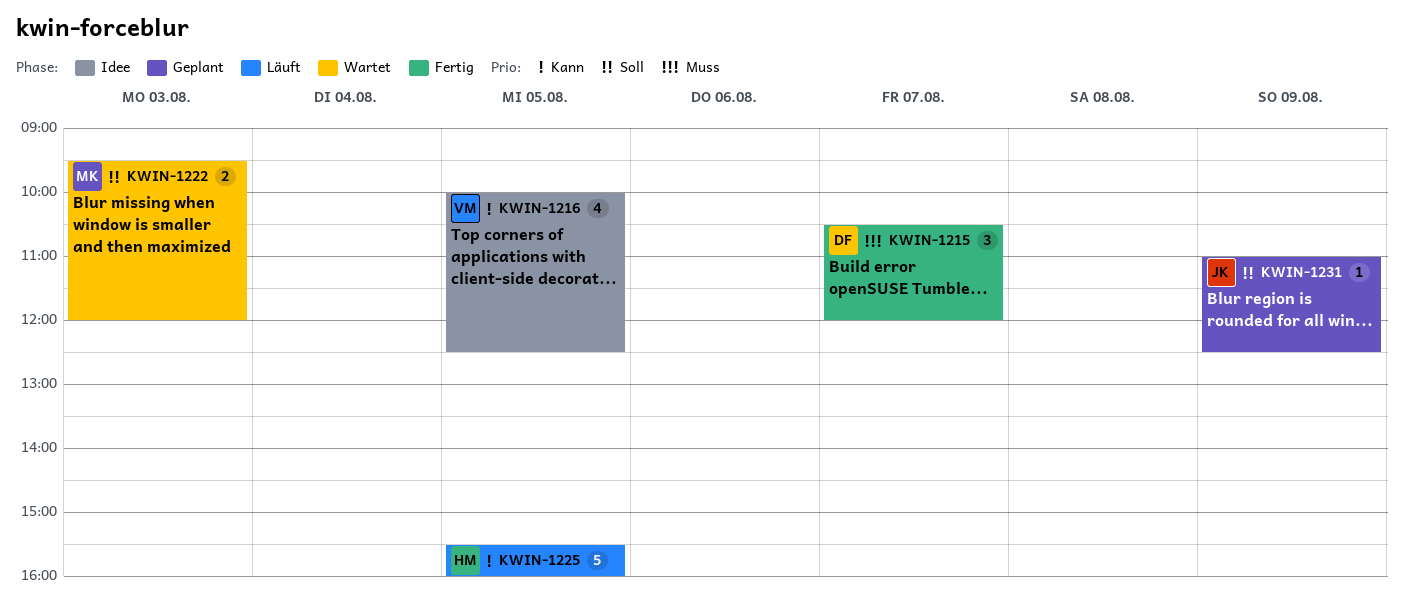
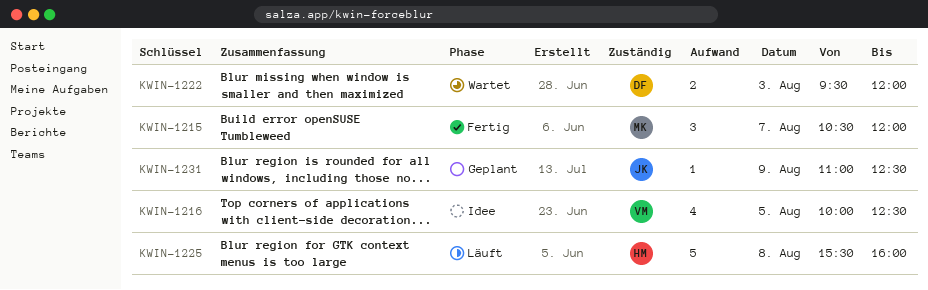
KWIN-1215, owner: DF -> MK
KWIN-1222, owner: MK -> DF
KWIN-1225, day: Aug 5 -> Aug 8

